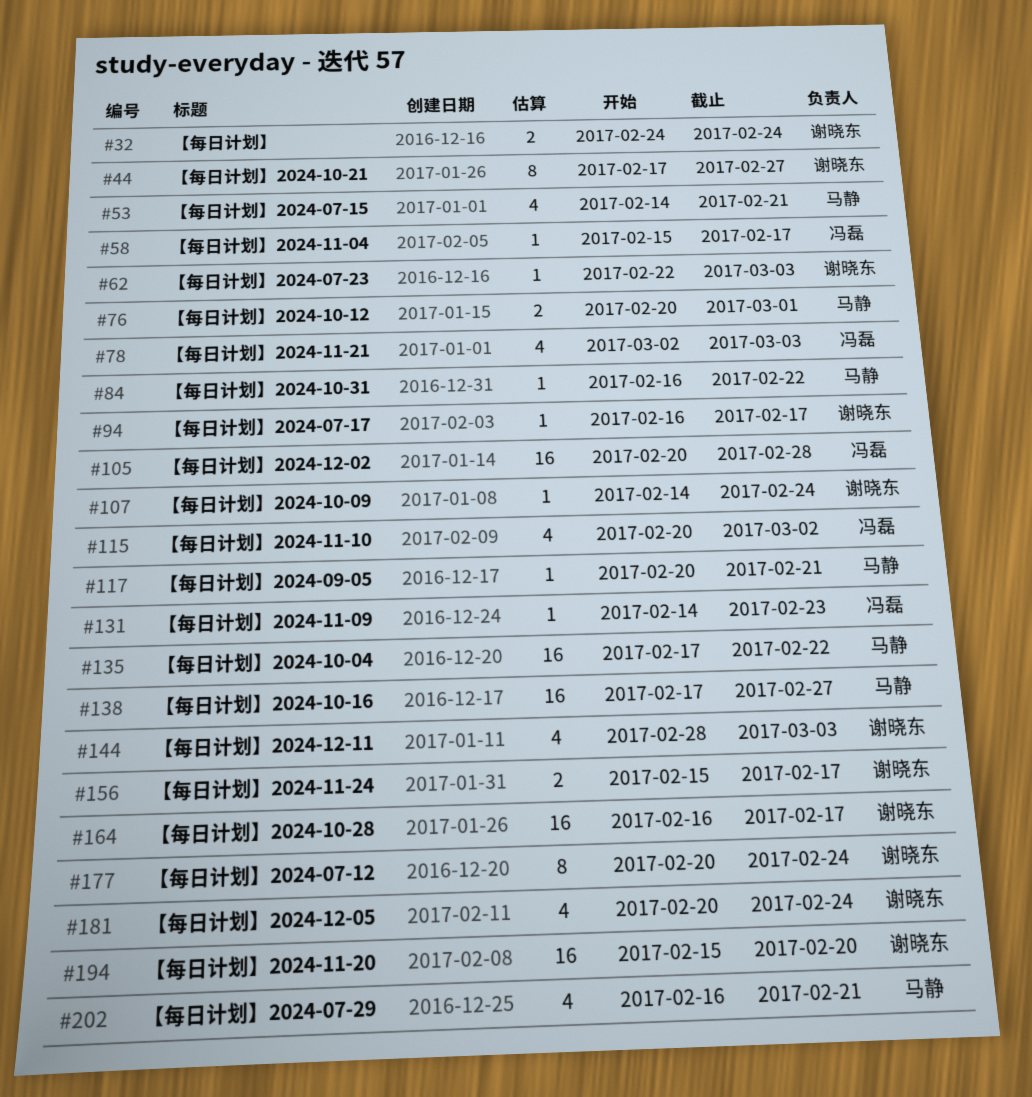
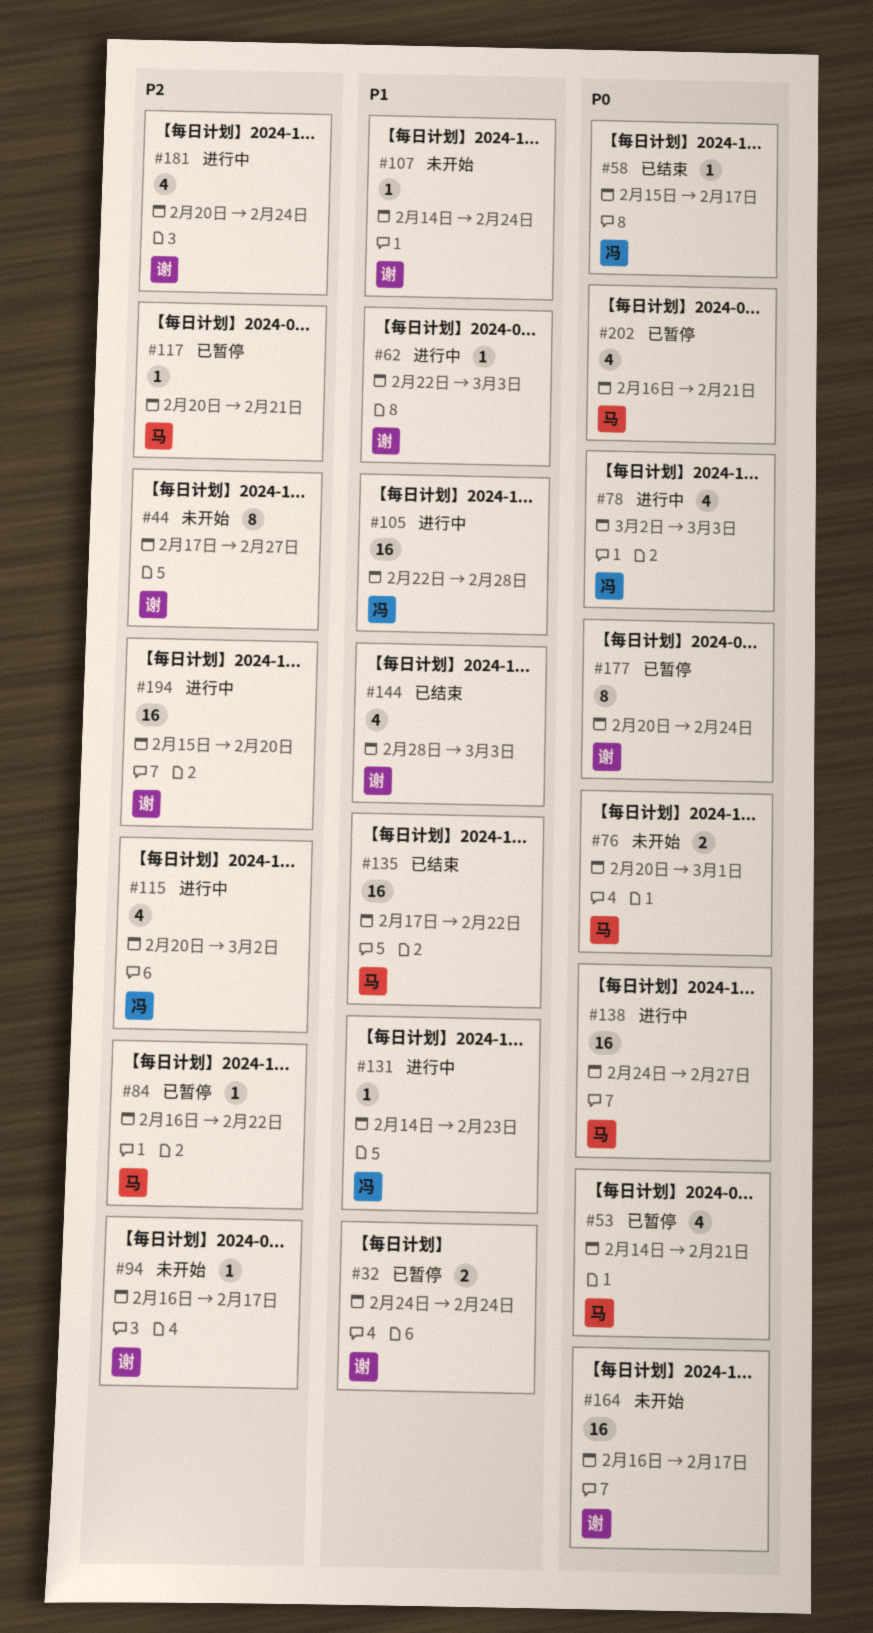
#105, start: Feb 20 -> Feb 22
#138, start: Feb 17 -> Feb 24
#156: present -> none

